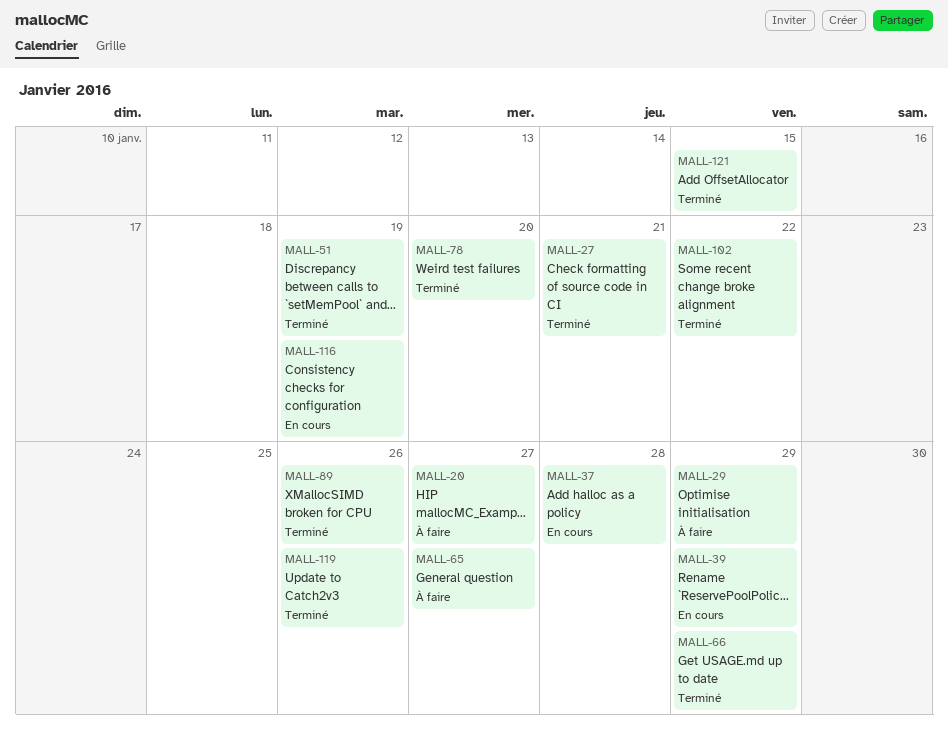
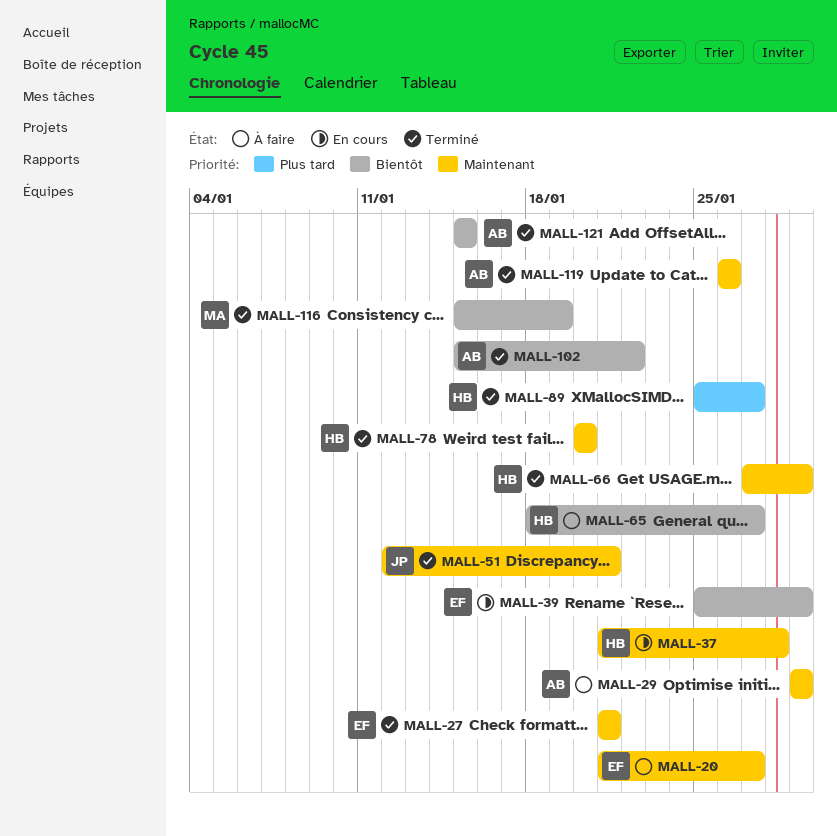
MALL-51, due: Jan 19 -> Jan 21
MALL-89, due: Jan 26 -> Jan 27
MALL-116, status: En cours -> Terminé

